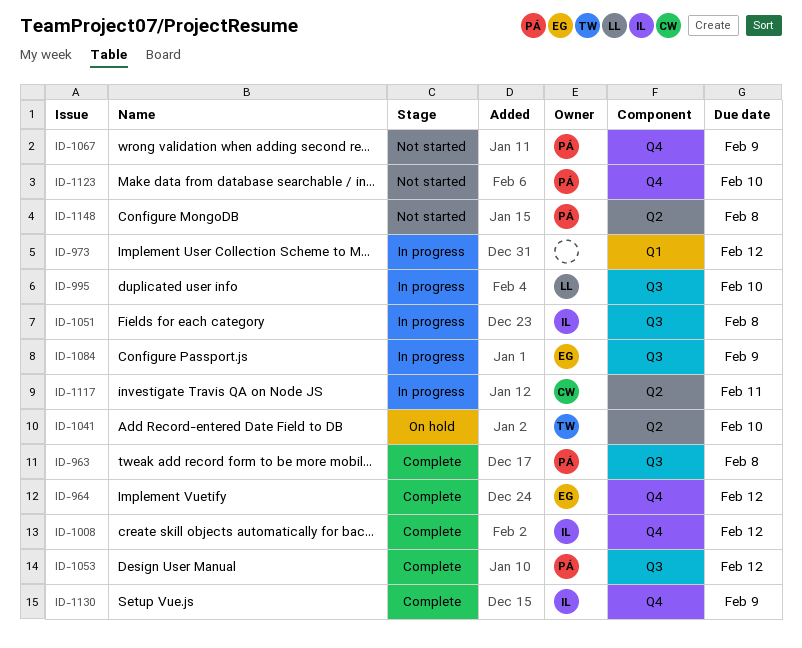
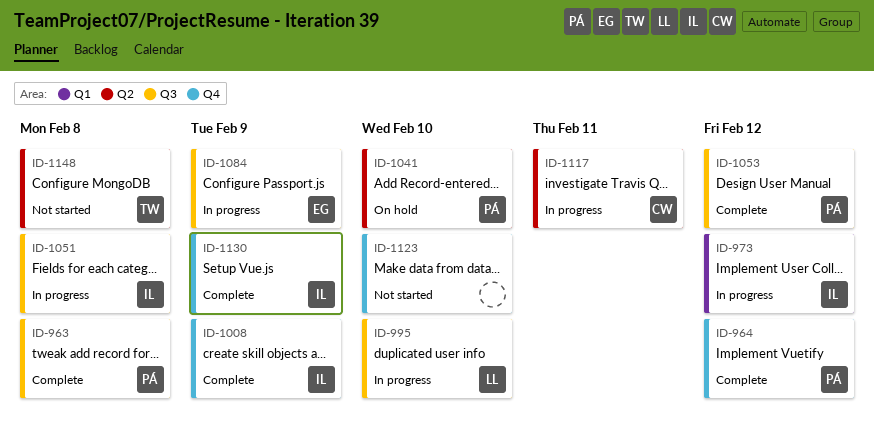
ID-964, owner: EG -> PÁ
ID-973, owner: none -> IL
ID-1008, due: Feb 12 -> Feb 9
ID-1041, owner: TW -> PÁ
ID-1067: present -> none
ID-1123, owner: PÁ -> none
ID-1148, owner: PÁ -> TW

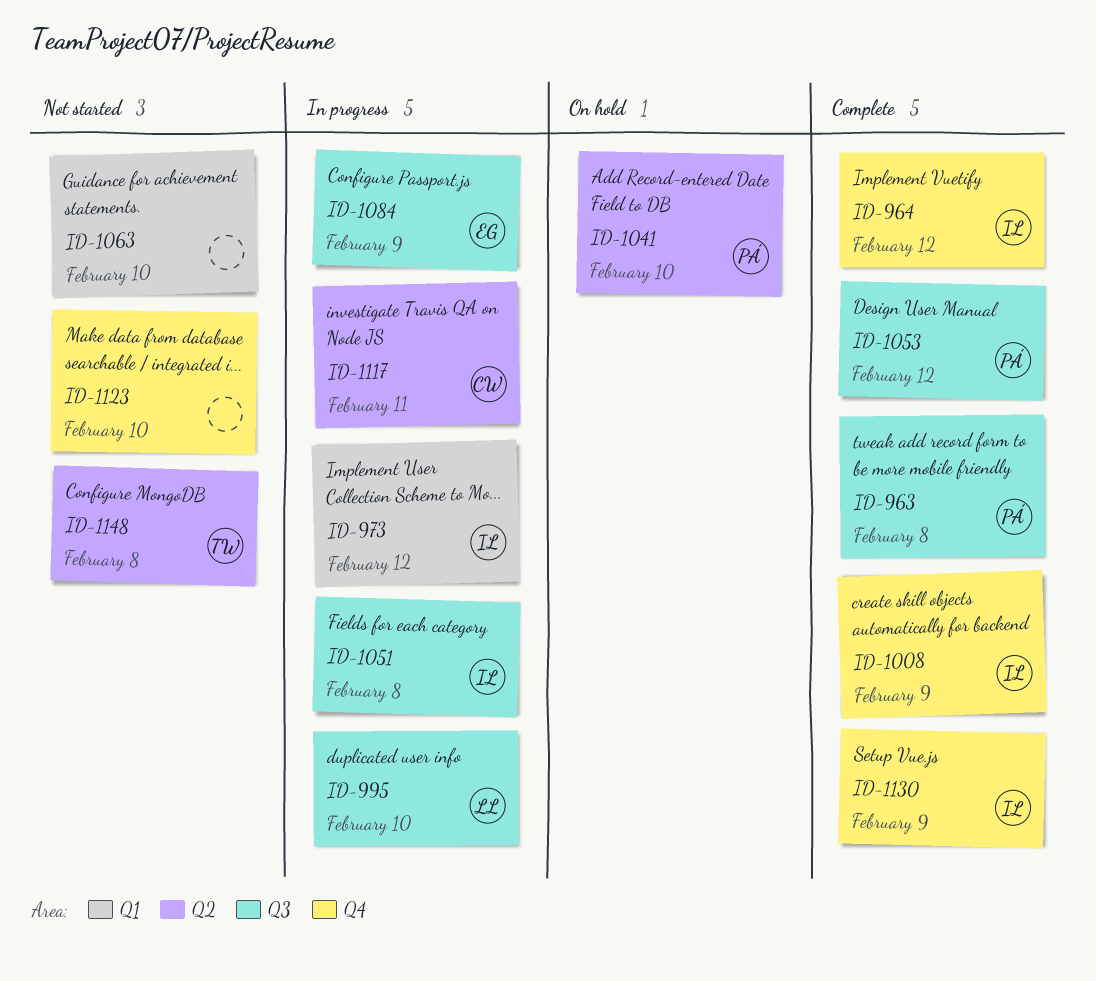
ID-964, owner: PÁ -> IL
ID-1063: none -> present

